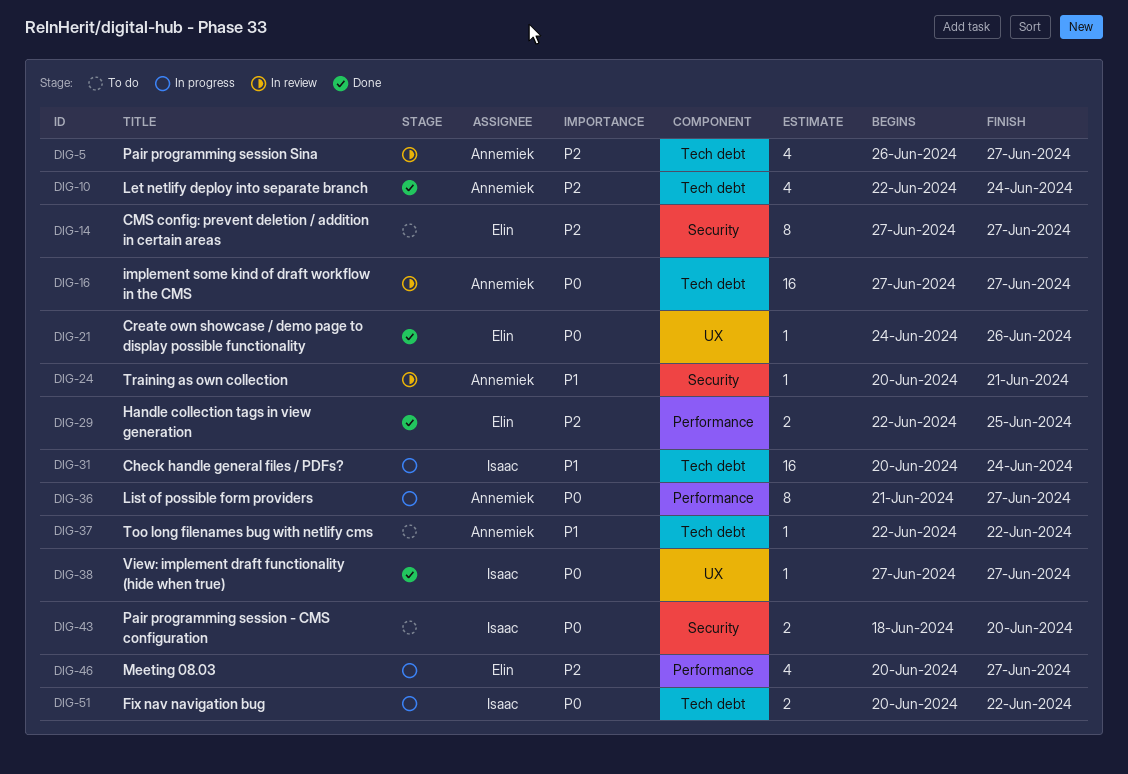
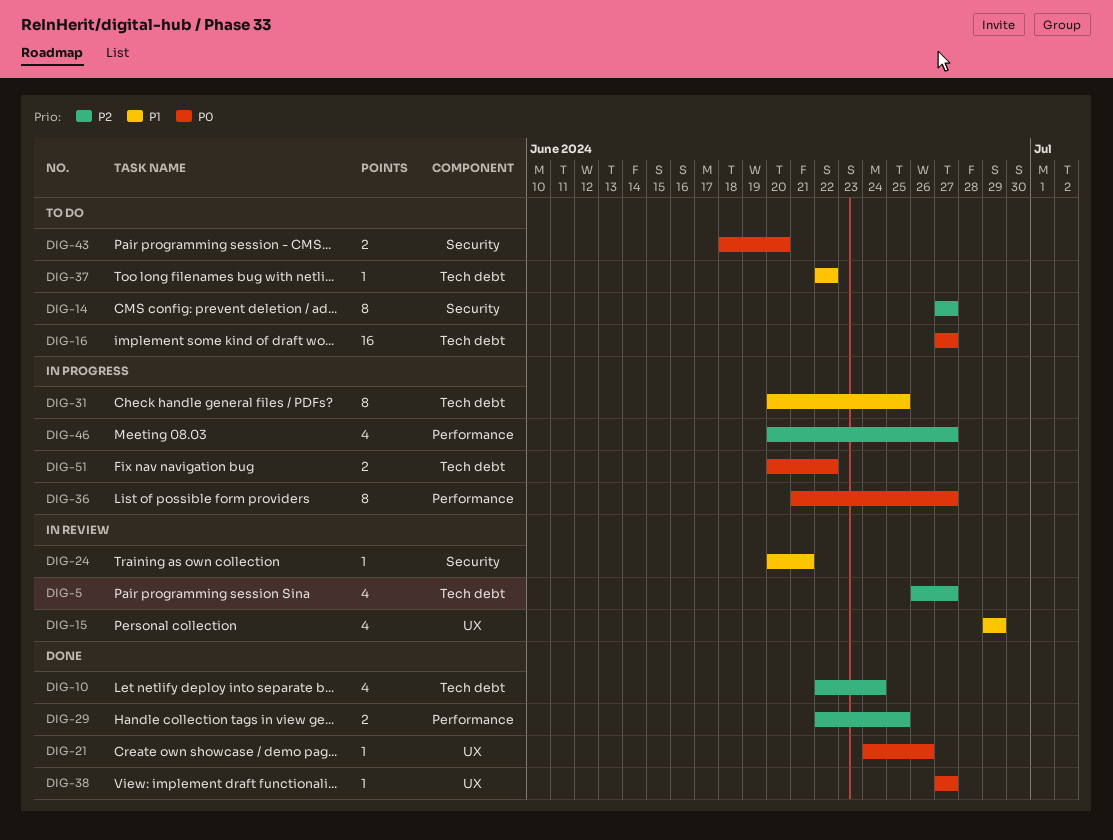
DIG-15: none -> present
DIG-16, status: In review -> To do
DIG-31, estimate: 16 -> 8
DIG-31, due: Jun 24 -> Jun 25

